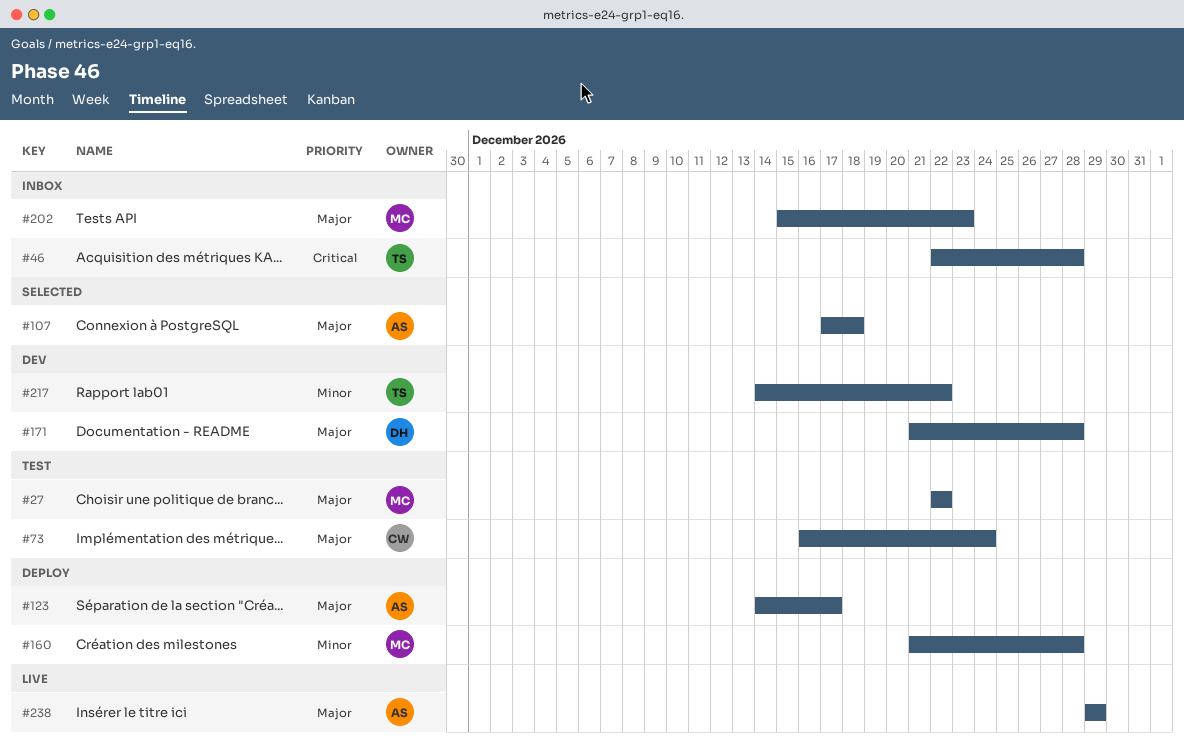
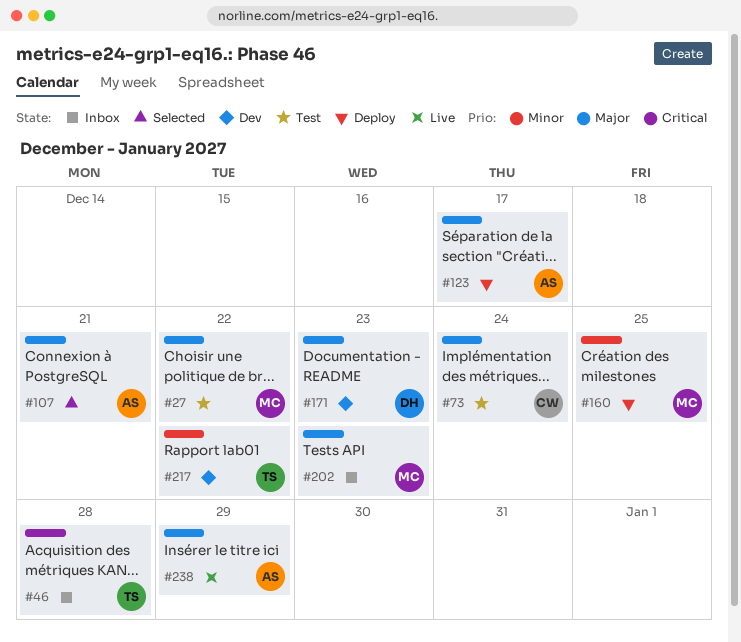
#107, due: Dec 18 -> Dec 21
#160, due: Dec 28 -> Dec 25
#171, due: Dec 28 -> Dec 23

